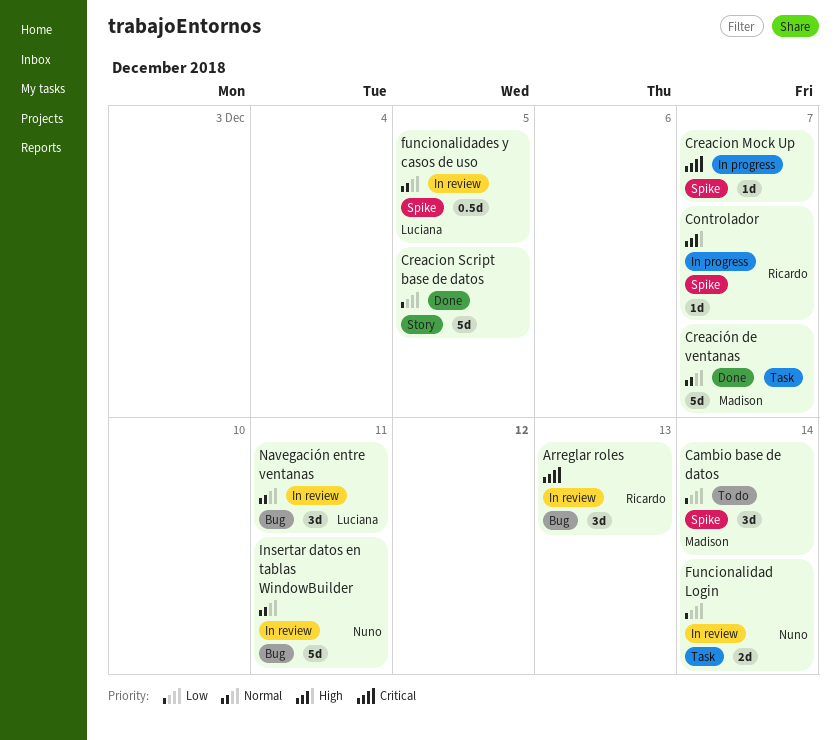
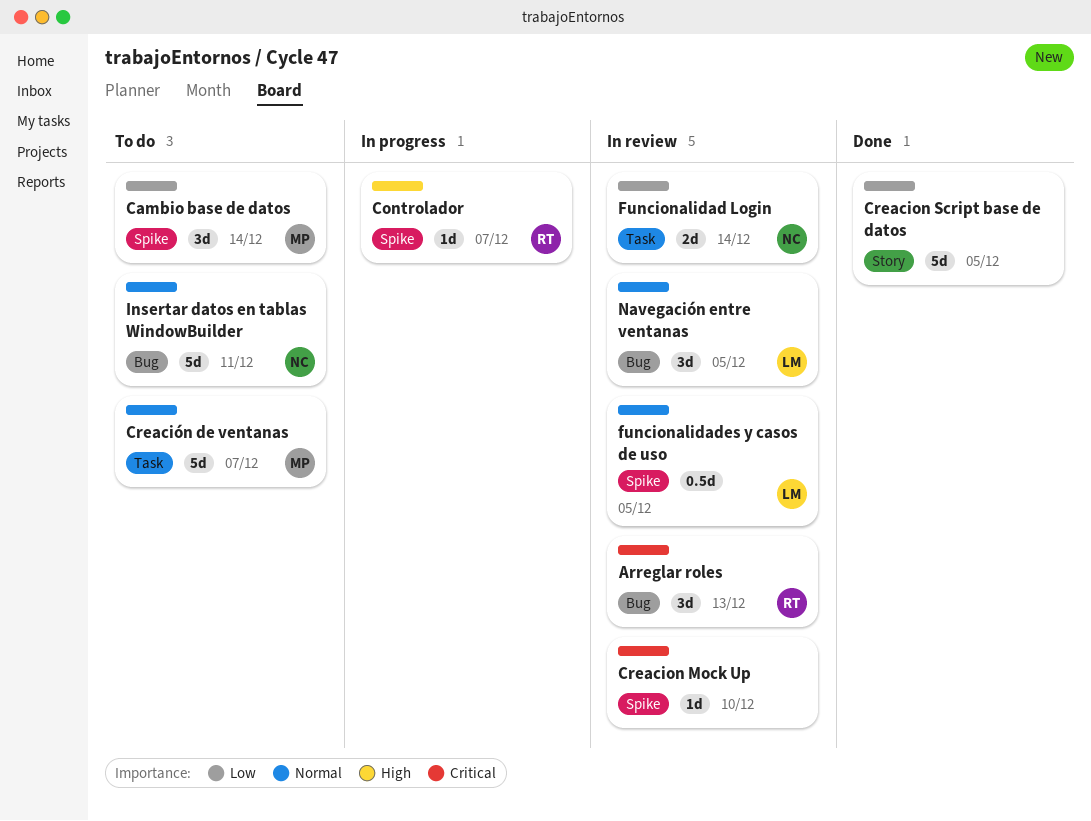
Creacion Mock Up, status: In progress -> In review
Creacion Mock Up, due: Dec 7 -> Dec 10
Creación de ventanas, status: Done -> To do
Insertar datos en tablas WindowBuilder, status: In review -> To do
Navegación entre ventanas, due: Dec 11 -> Dec 5

